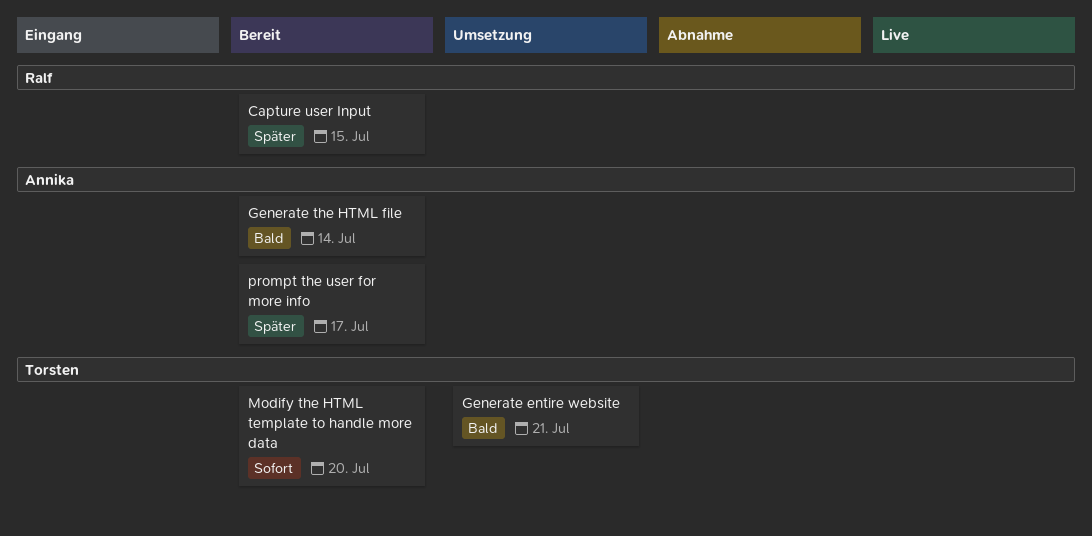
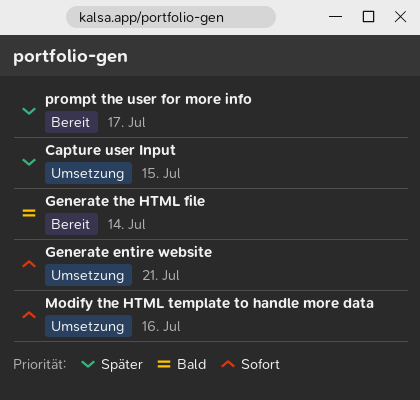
Capture user Input, status: Bereit -> Umsetzung
Generate entire website, priority: Bald -> Sofort
Modify the HTML template to handle more data, status: Bereit -> Umsetzung
Modify the HTML template to handle more data, due: Jul 20 -> Jul 16

